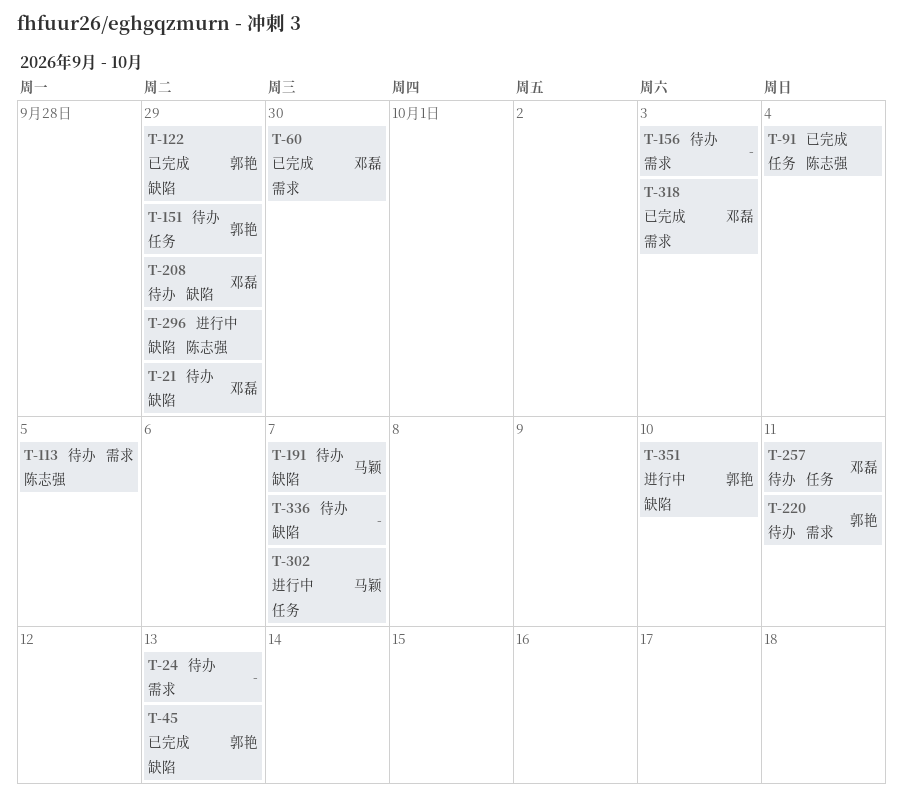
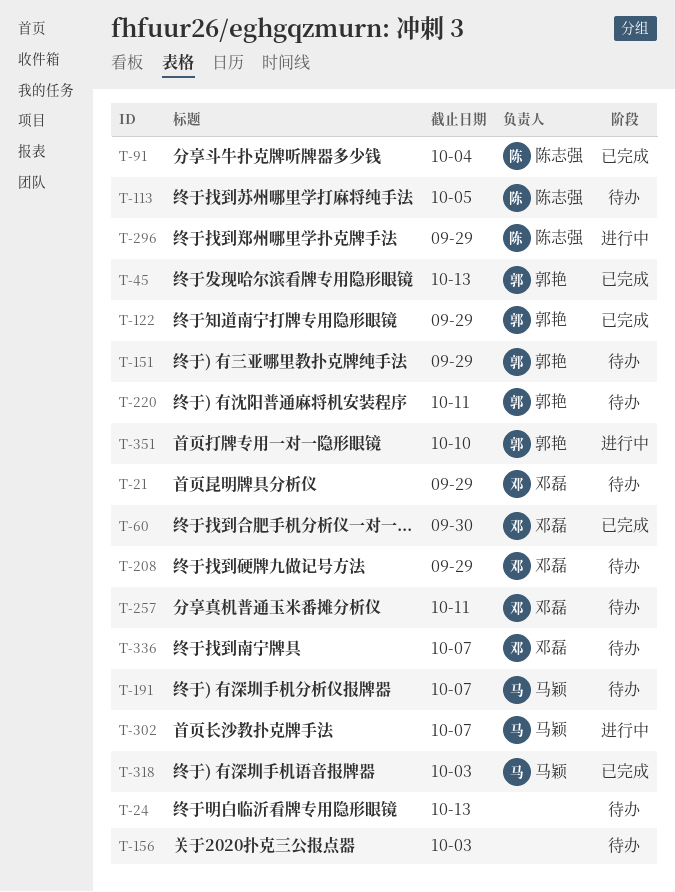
T-318, owner: 邓磊 -> 马颖
T-336, owner: none -> 邓磊

